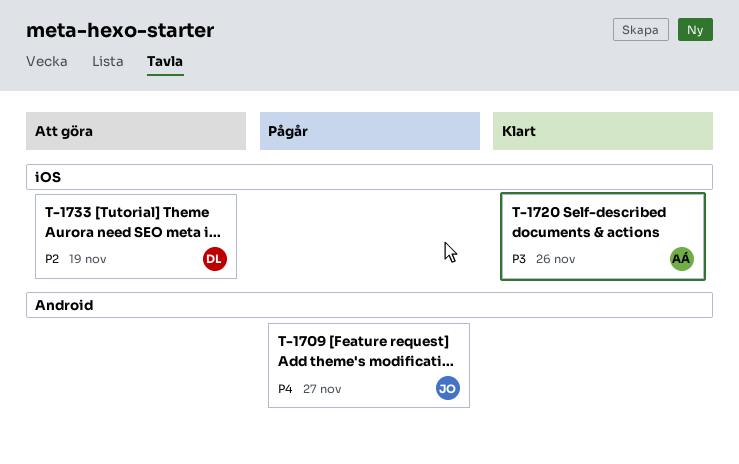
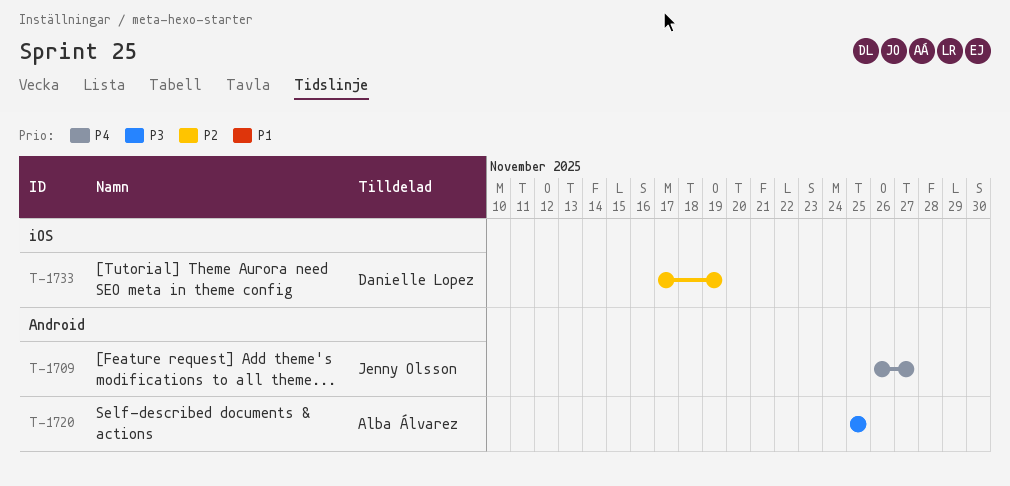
T-1720, label: iOS -> Android
T-1720, due: Nov 26 -> Nov 25

